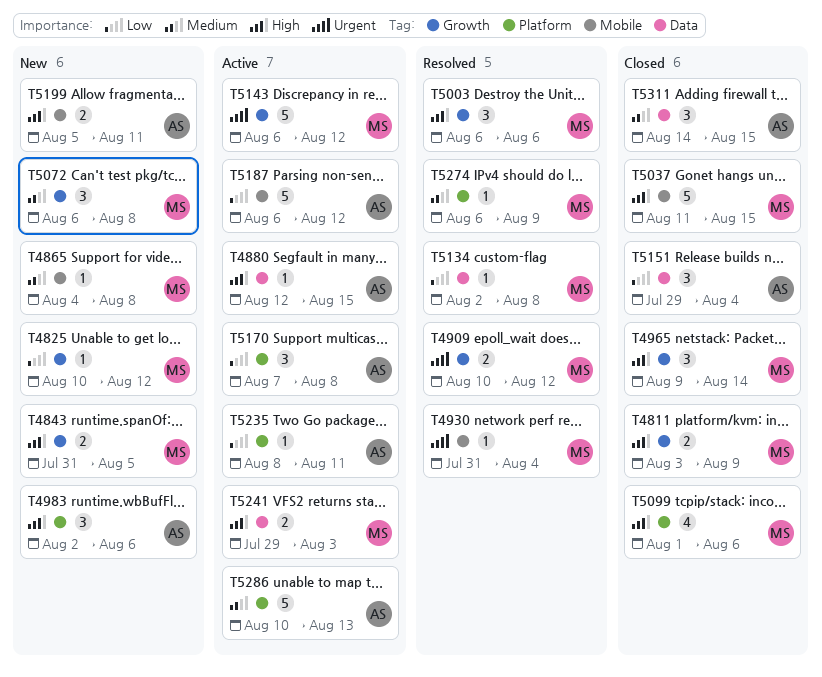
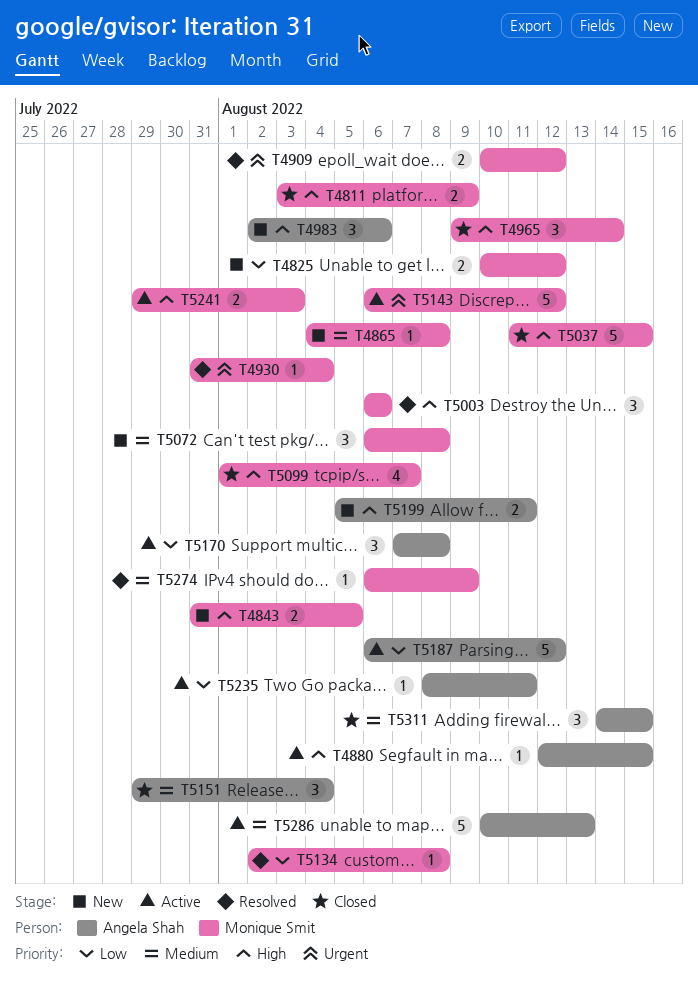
T4825, estimate: 1 -> 2
T5099, due: Aug 6 -> Aug 7
T5151, priority: Low -> Medium

